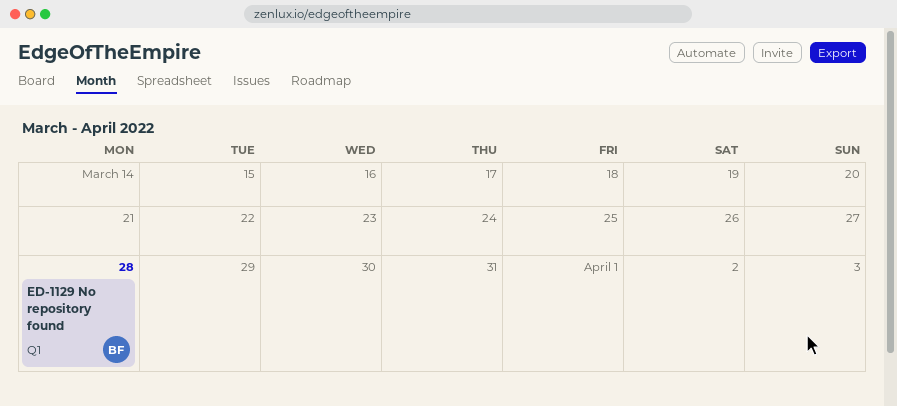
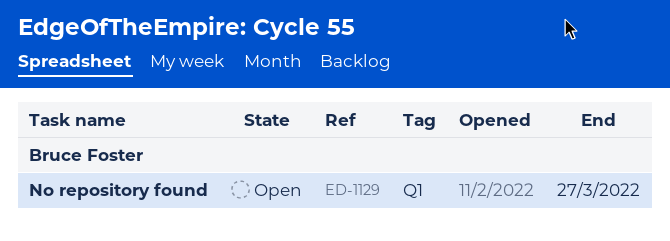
ED-1129, due: Mar 28 -> Mar 27

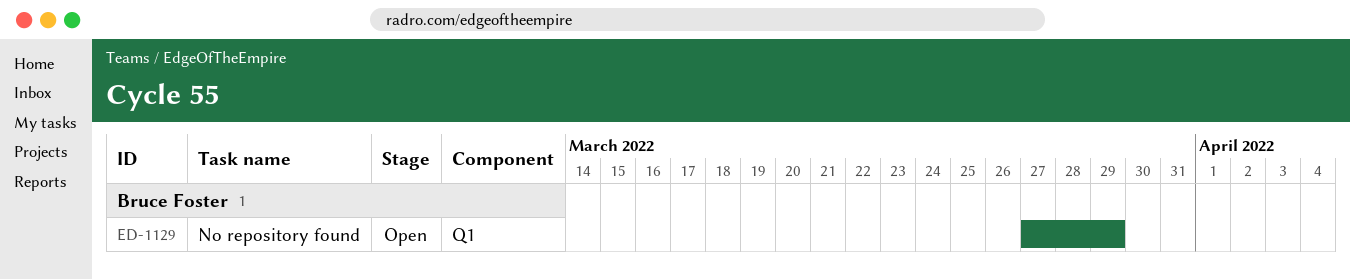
ED-1129, due: Mar 27 -> Mar 29

